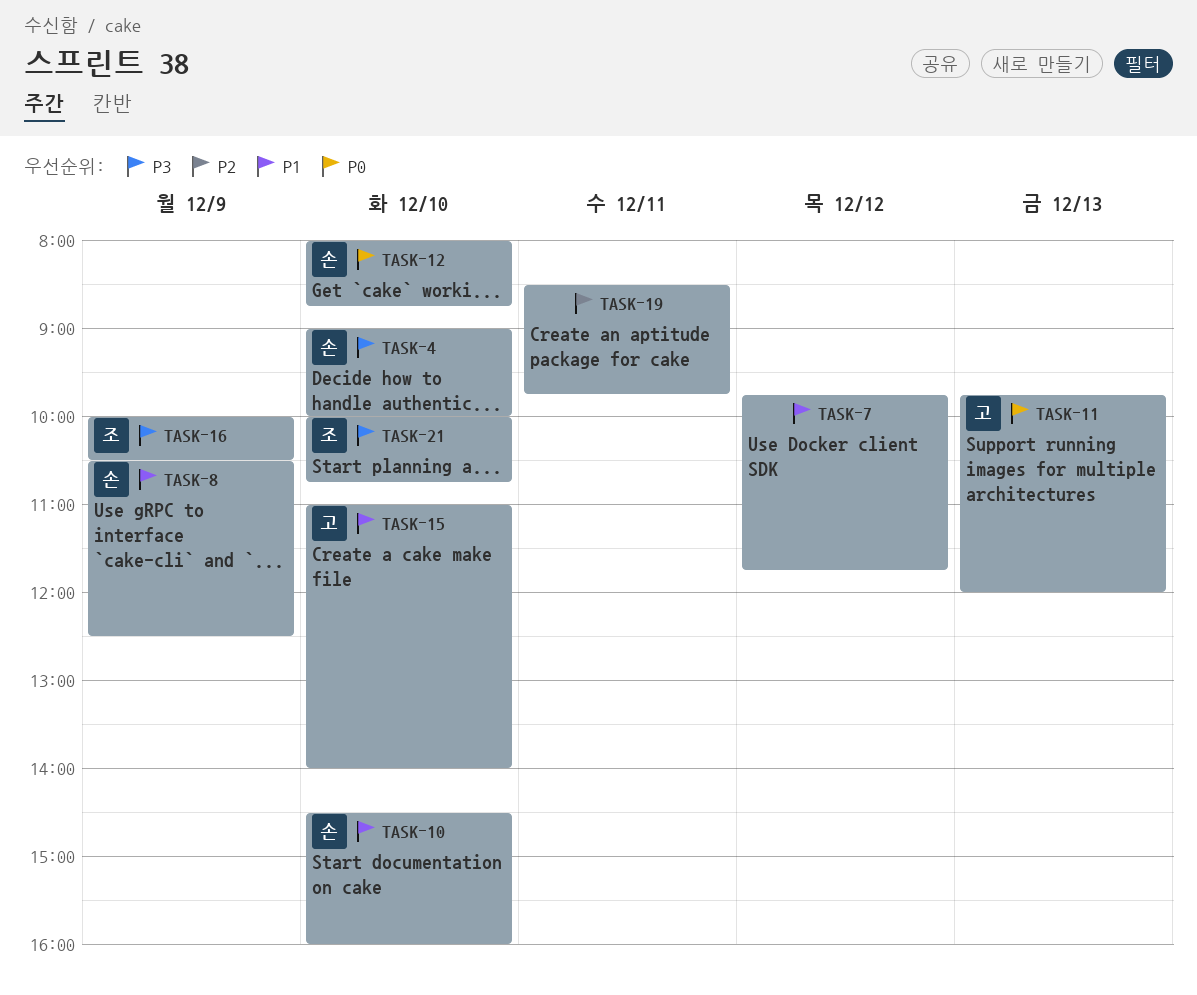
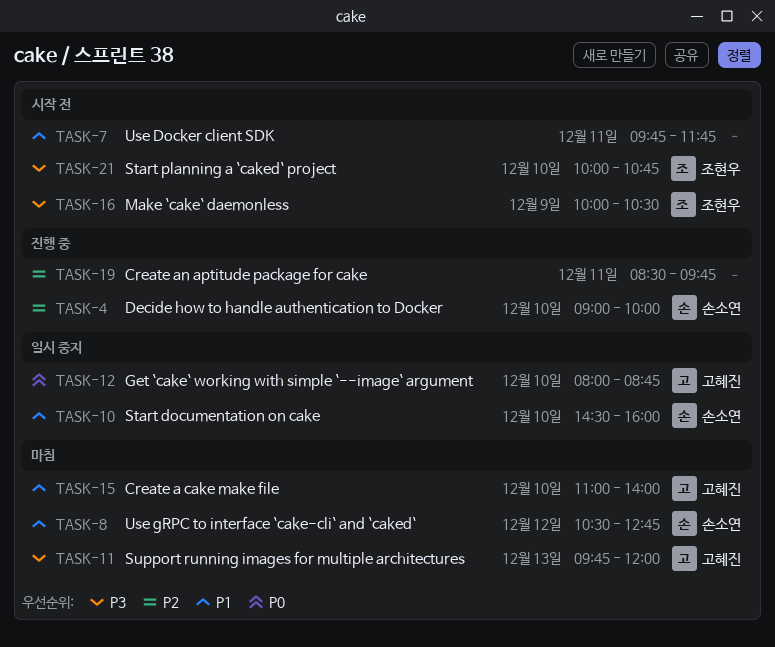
TASK-4, priority: P3 -> P2
TASK-7, day: Dec 12 -> Dec 11
TASK-8, day: Dec 9 -> Dec 12
TASK-8, ends: 12:30 -> 12:45
TASK-11, priority: P0 -> P3
TASK-12, owner: 손소연 -> 고혜진

